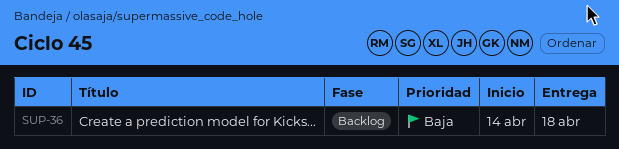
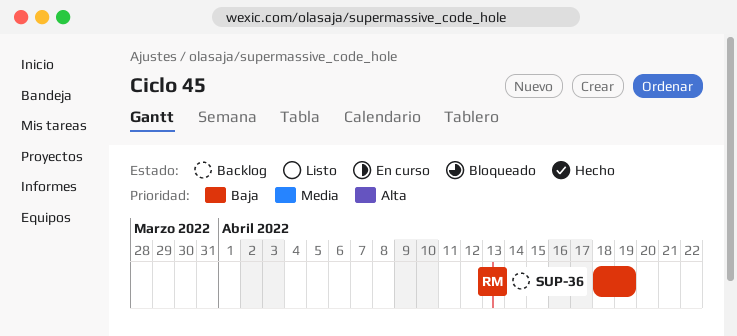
SUP-36, start: Apr 14 -> Apr 18
SUP-36, due: Apr 18 -> Apr 19

